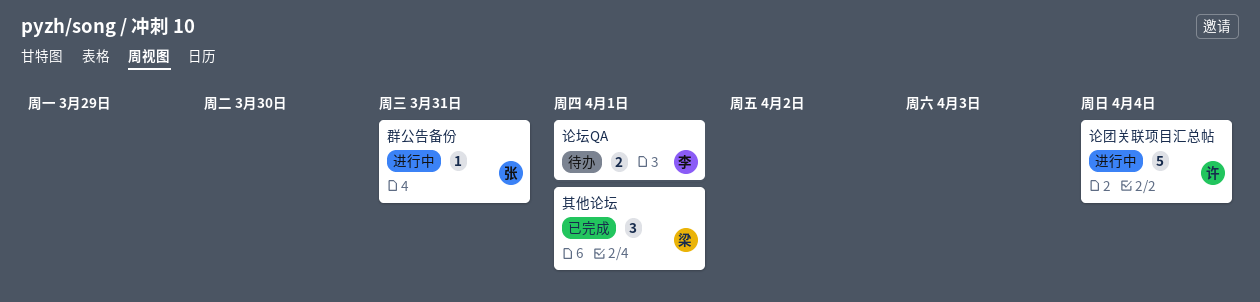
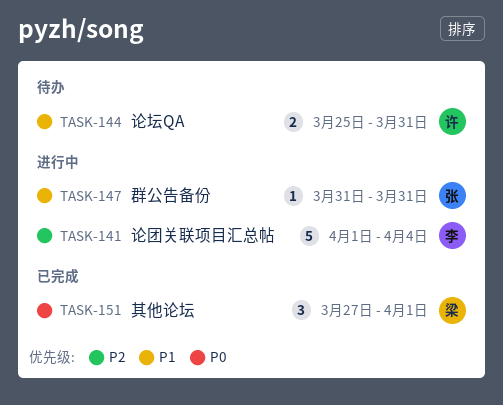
论团关联项目汇总帖, owner: 许 -> 李
论坛QA, owner: 李 -> 许
论坛QA, due: Apr 1 -> Mar 31

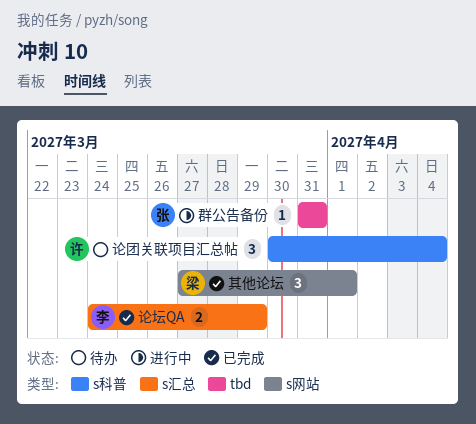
论团关联项目汇总帖, status: 进行中 -> 待办
论团关联项目汇总帖, owner: 李 -> 许
论团关联项目汇总帖, estimate: 5 -> 3
论团关联项目汇总帖, start: Apr 1 -> Mar 30
论坛QA, status: 待办 -> 已完成
论坛QA, owner: 许 -> 李
论坛QA, start: Mar 25 -> Mar 24
论坛QA, due: Mar 31 -> Mar 29

